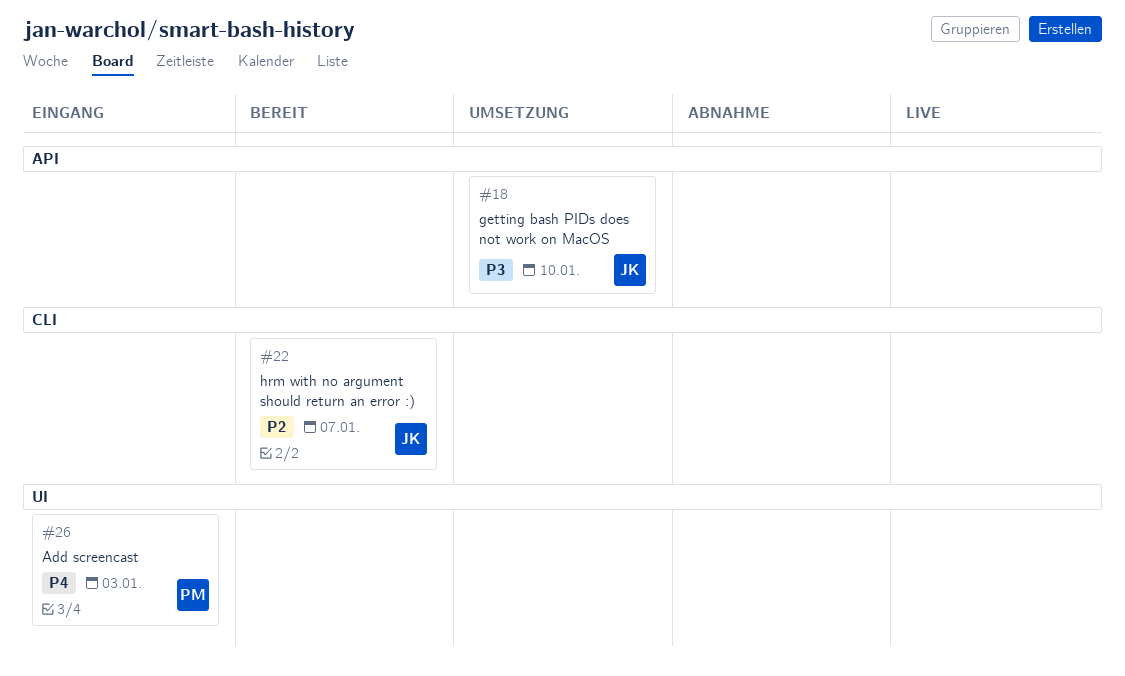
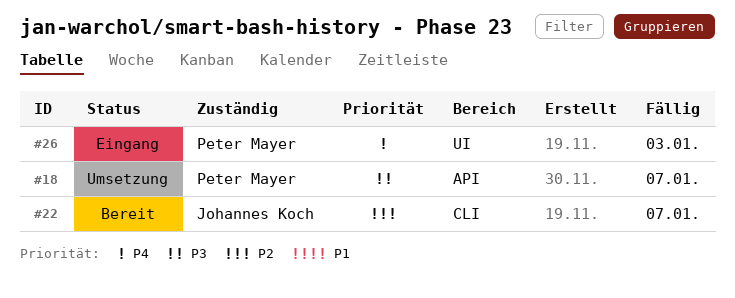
#18, owner: Johannes Koch -> Peter Mayer
#18, due: Jan 10 -> Jan 7

